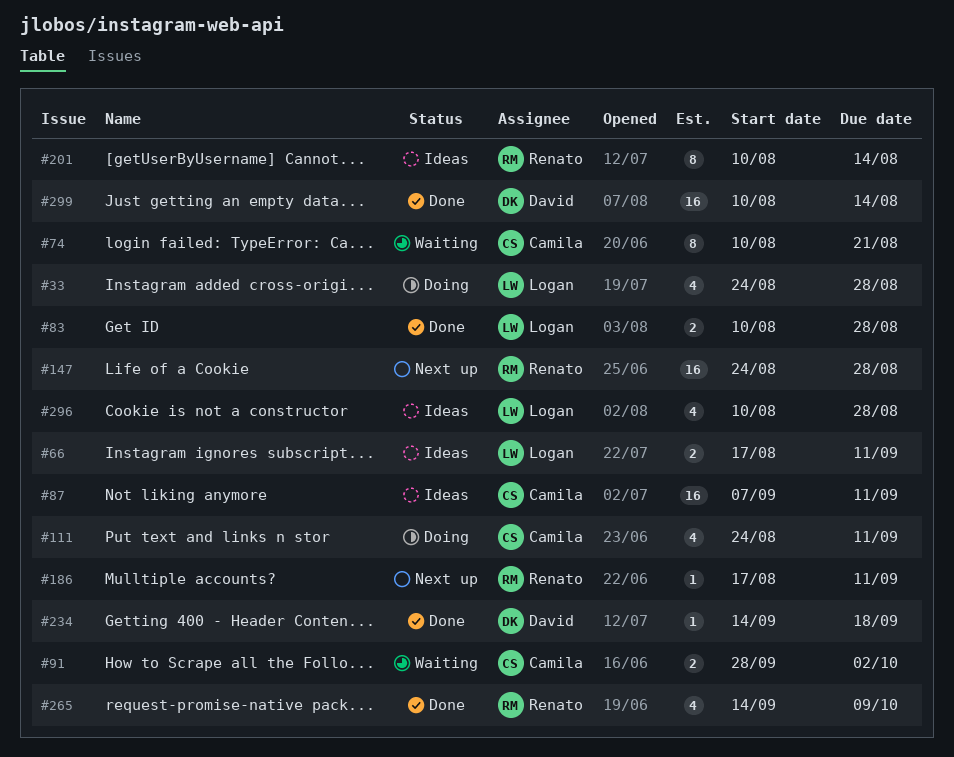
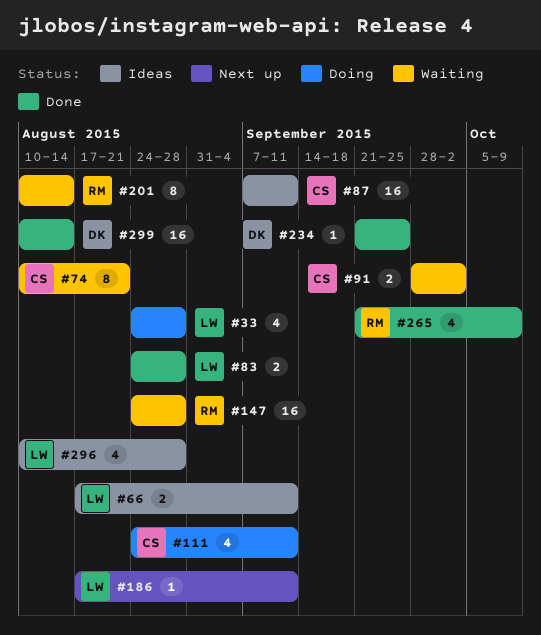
#83, start: Aug 10 -> Aug 24
#147, status: Next up -> Waiting
#186, owner: Renato -> Logan
#201, status: Ideas -> Waiting
#234, start: Sep 14 -> Sep 21
#234, due: Sep 18 -> Sep 25
#265, start: Sep 14 -> Sep 21

